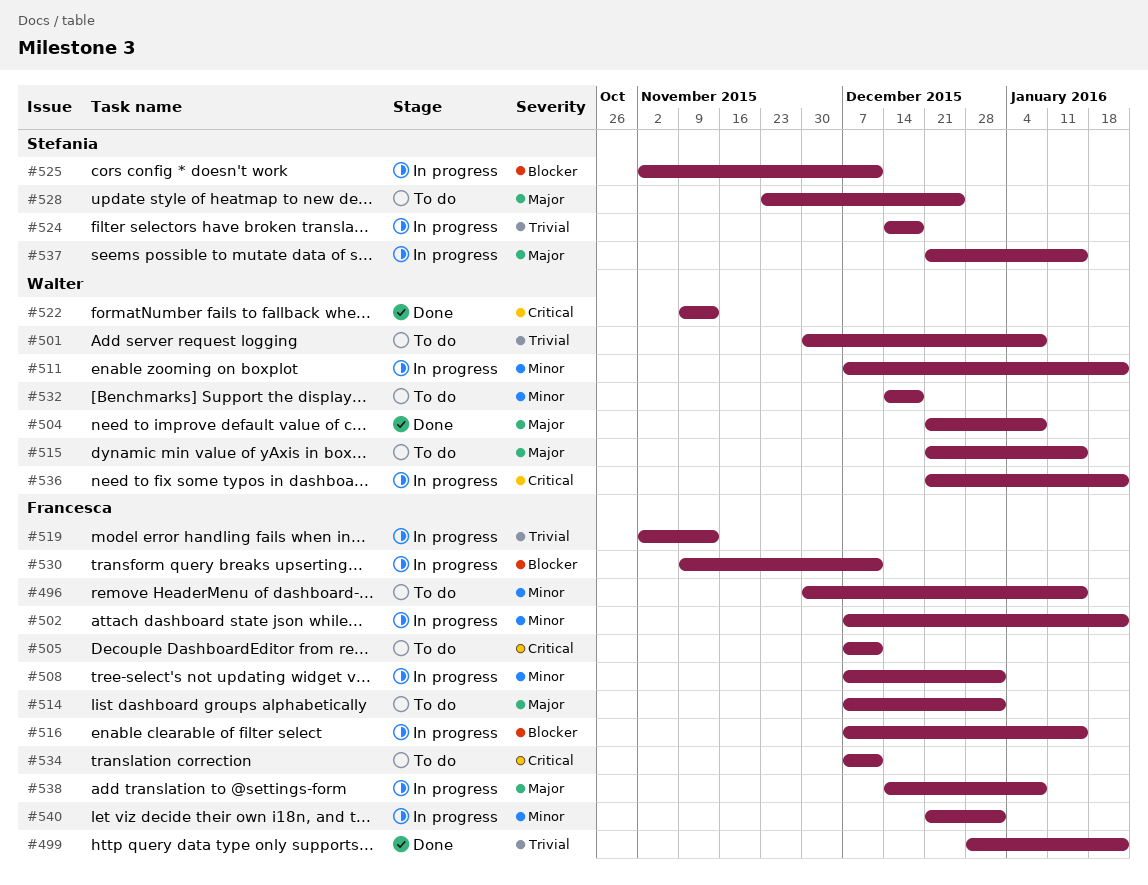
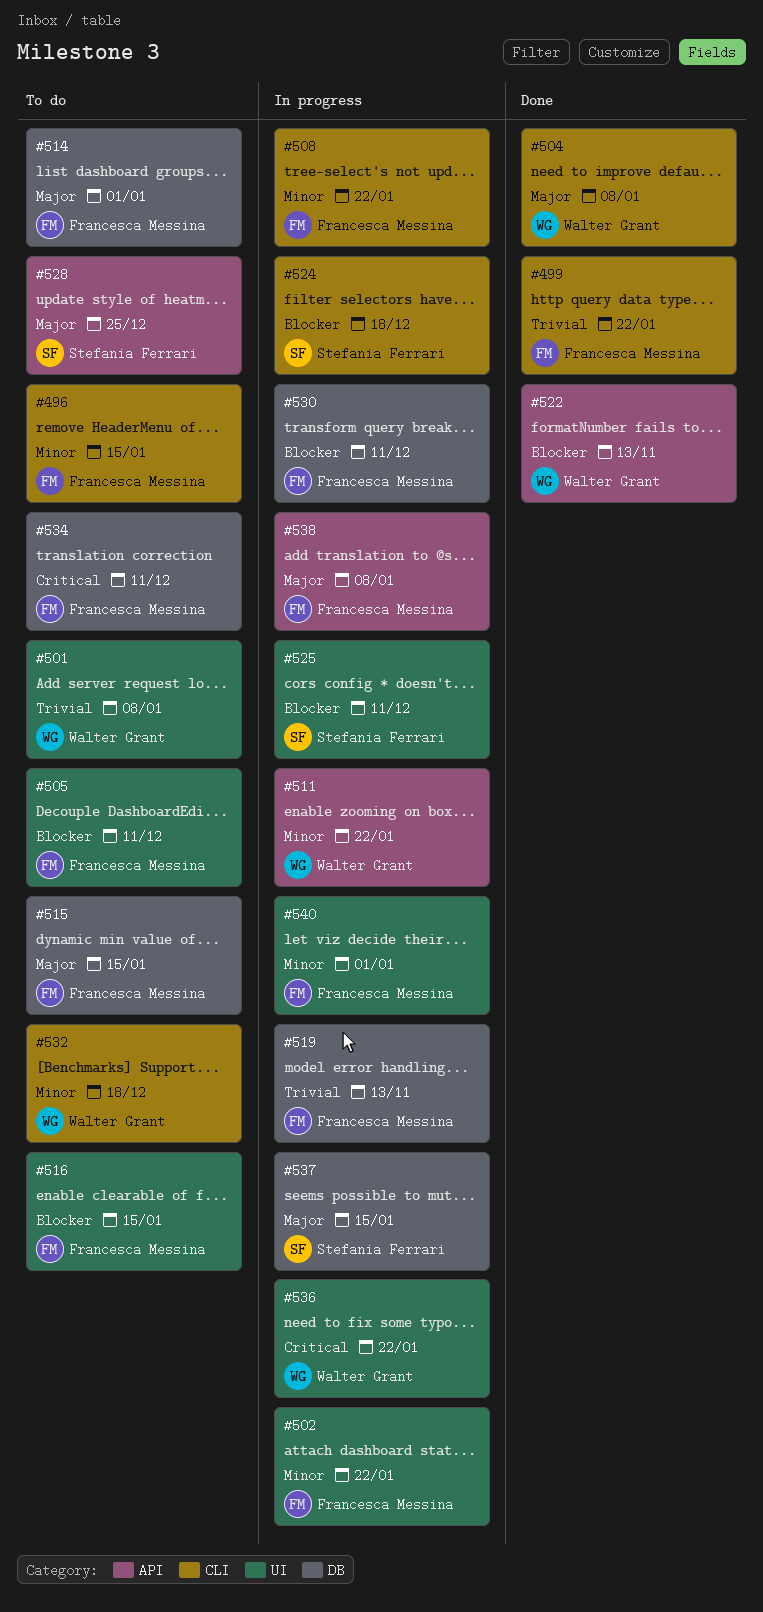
#505, priority: Critical -> Blocker
#508, due: Jan 1 -> Jan 22
#515, owner: Walter Grant -> Francesca Messina
#516, status: In progress -> To do
#522, priority: Critical -> Blocker
#524, priority: Trivial -> Blocker

